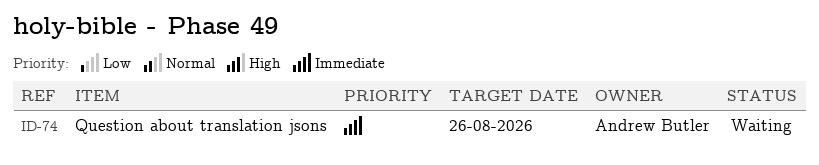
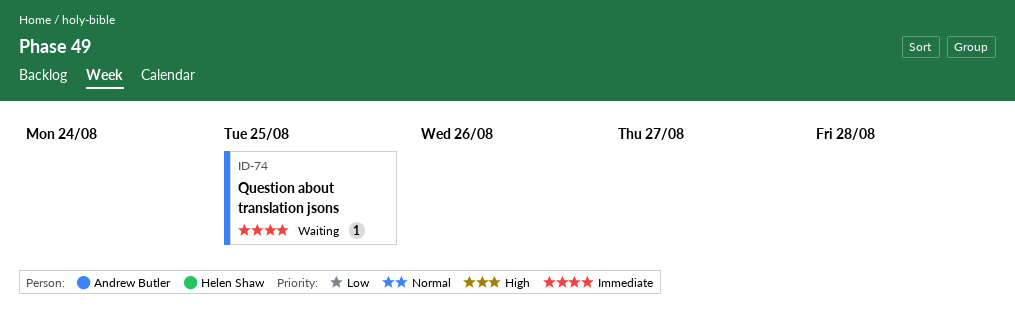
ID-74, due: Aug 26 -> Aug 25

